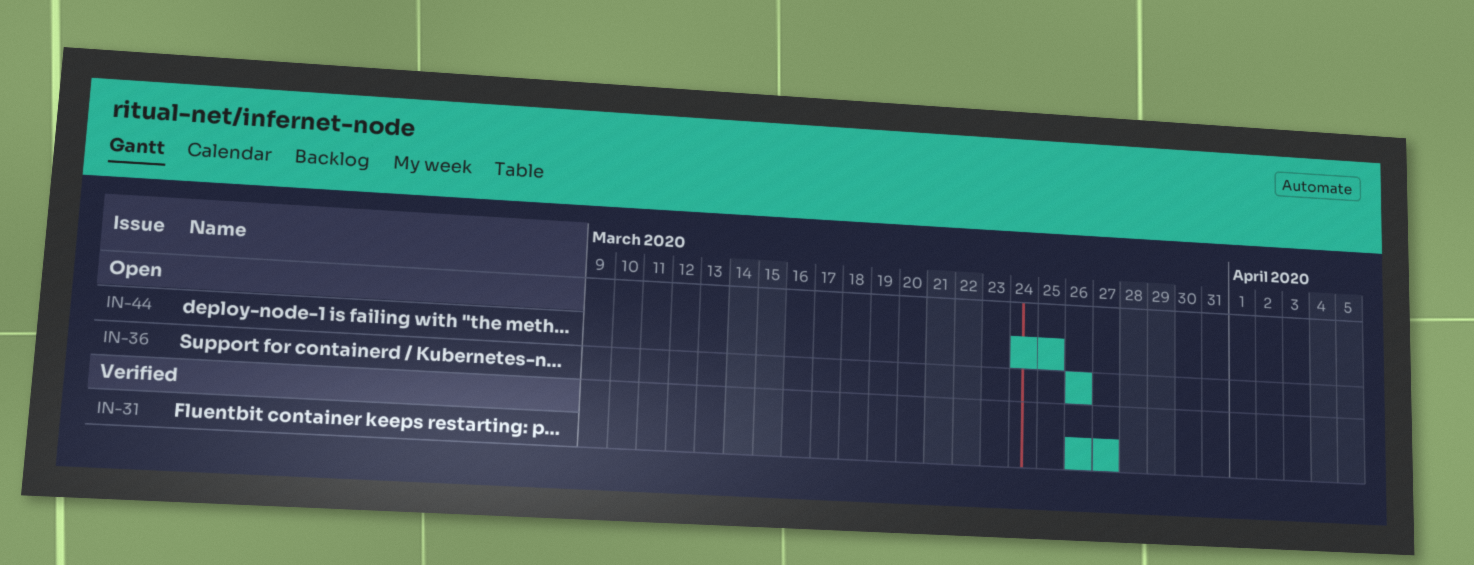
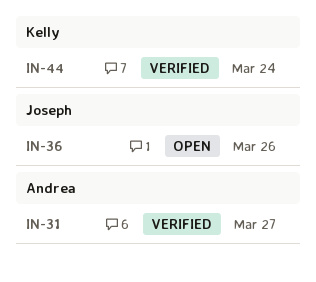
IN-44, status: Open -> Verified
IN-44, due: Mar 25 -> Mar 24

